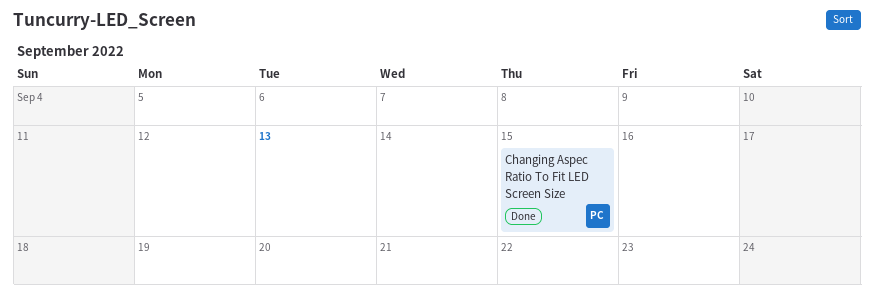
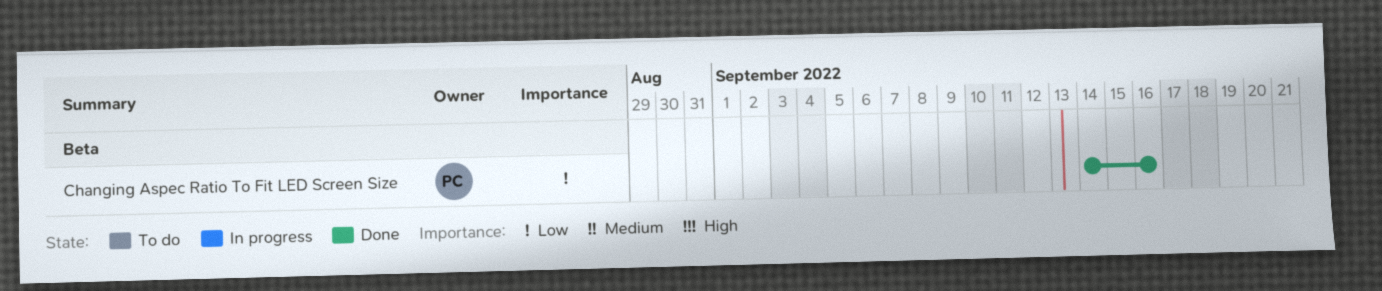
Changing Aspec Ratio To Fit LED Screen Size, due: Sep 15 -> Sep 16

